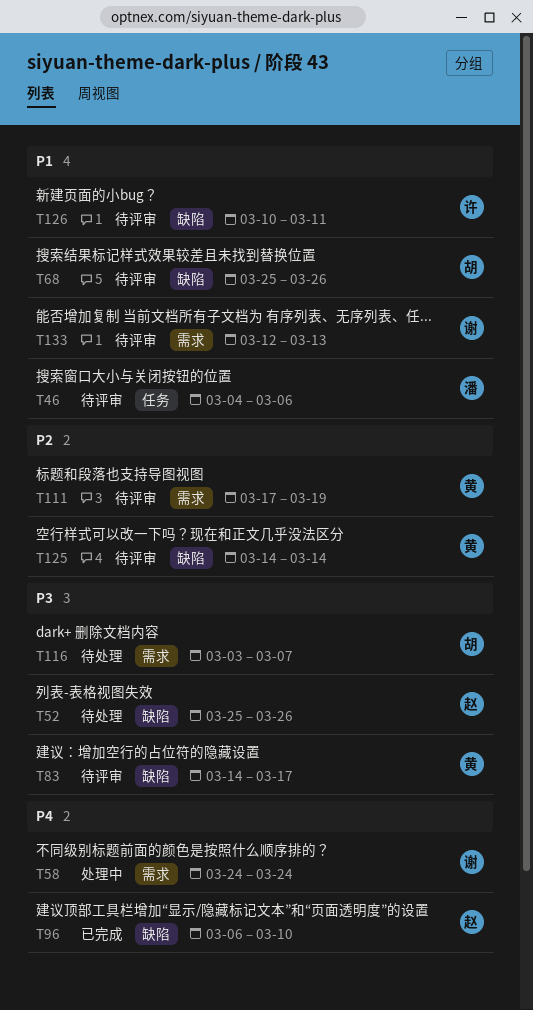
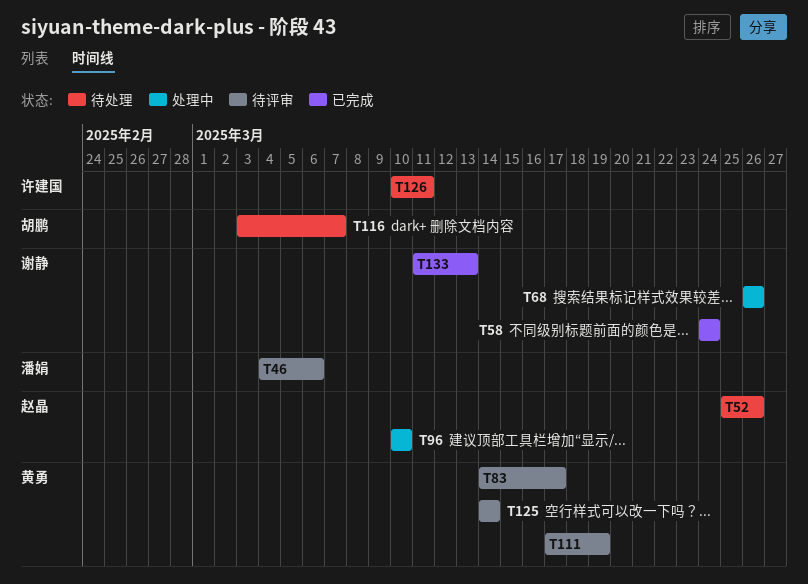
T58, status: 处理中 -> 已完成
T68, status: 待评审 -> 处理中
T68, owner: 胡鹏 -> 谢静
T68, start: Mar 25 -> Mar 26
T96, status: 已完成 -> 处理中
T96, start: Mar 6 -> Mar 10
T126, status: 待评审 -> 待处理
T133, status: 待评审 -> 已完成
T133, start: Mar 12 -> Mar 11

